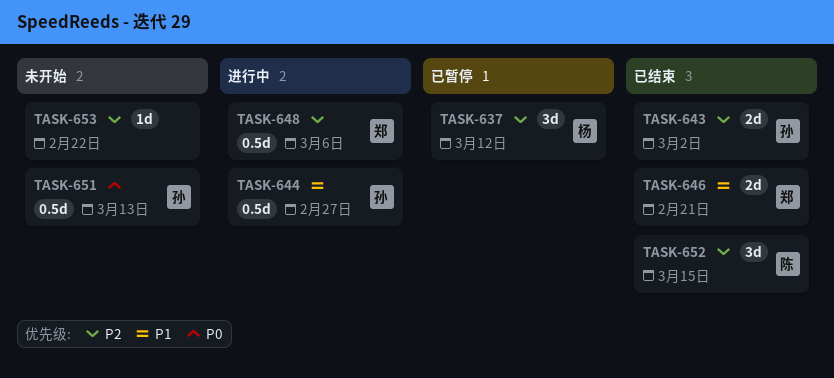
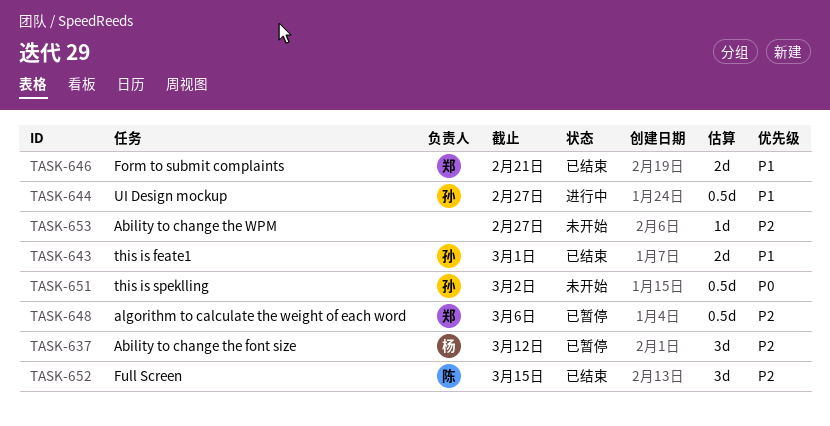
TASK-643, priority: P2 -> P1
TASK-643, due: Mar 2 -> Mar 1
TASK-648, status: 进行中 -> 已暂停
TASK-651, due: Mar 13 -> Mar 2
TASK-653, due: Feb 22 -> Feb 27

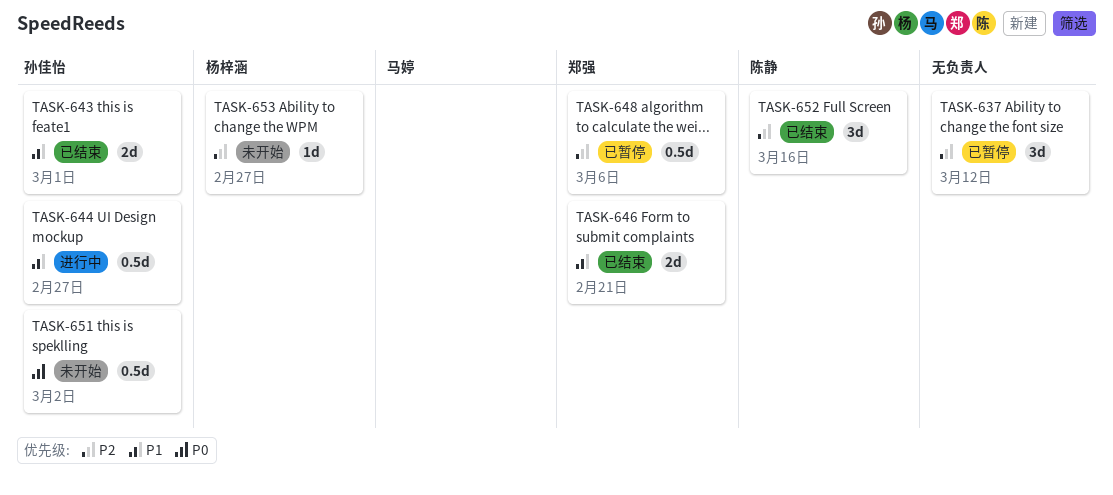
TASK-637, owner: 杨梓涵 -> none
TASK-652, due: Mar 15 -> Mar 16
TASK-653, owner: none -> 杨梓涵

